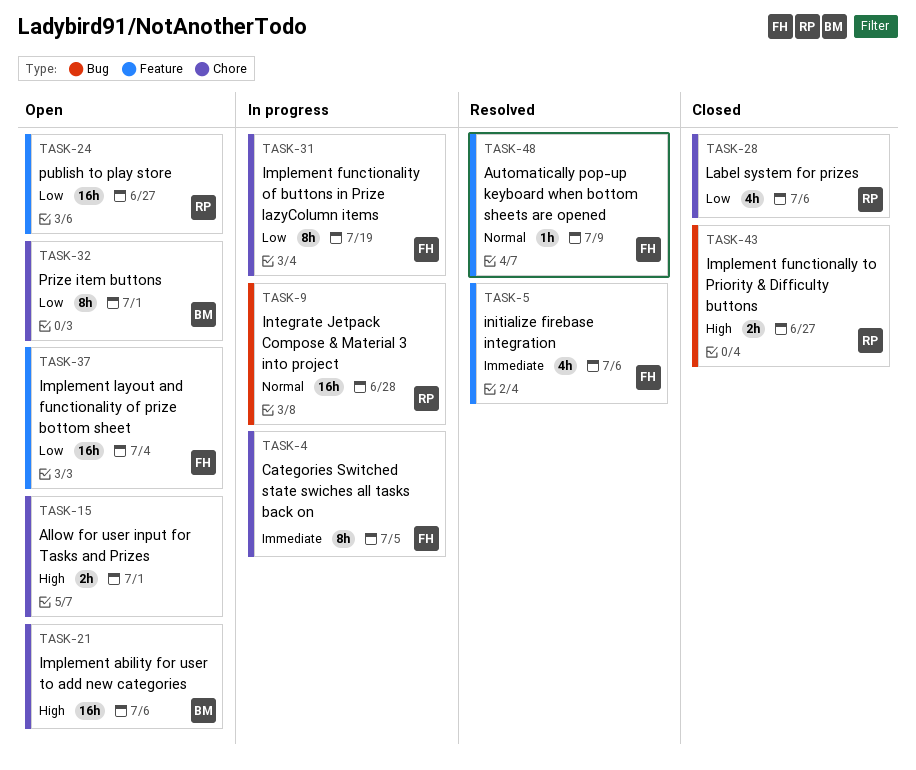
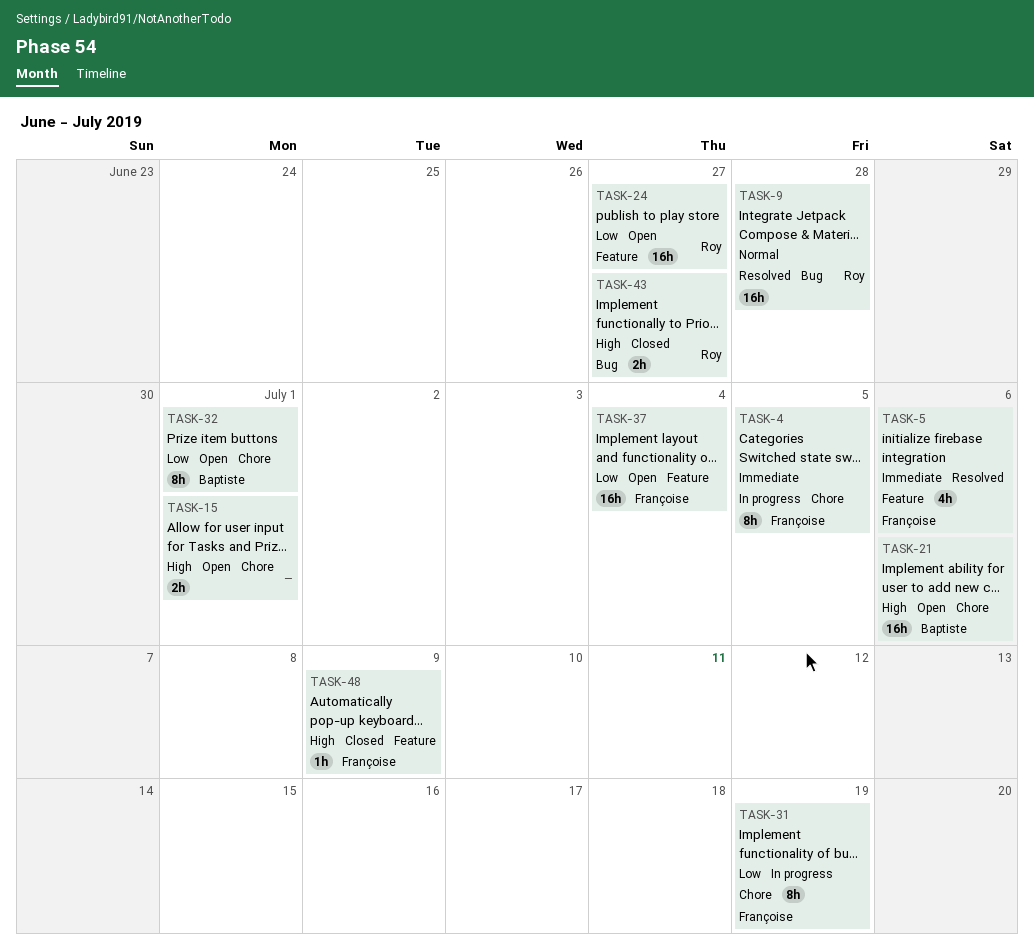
TASK-9, status: In progress -> Resolved
TASK-28: present -> none
TASK-48, status: Resolved -> Closed
TASK-48, priority: Normal -> High

